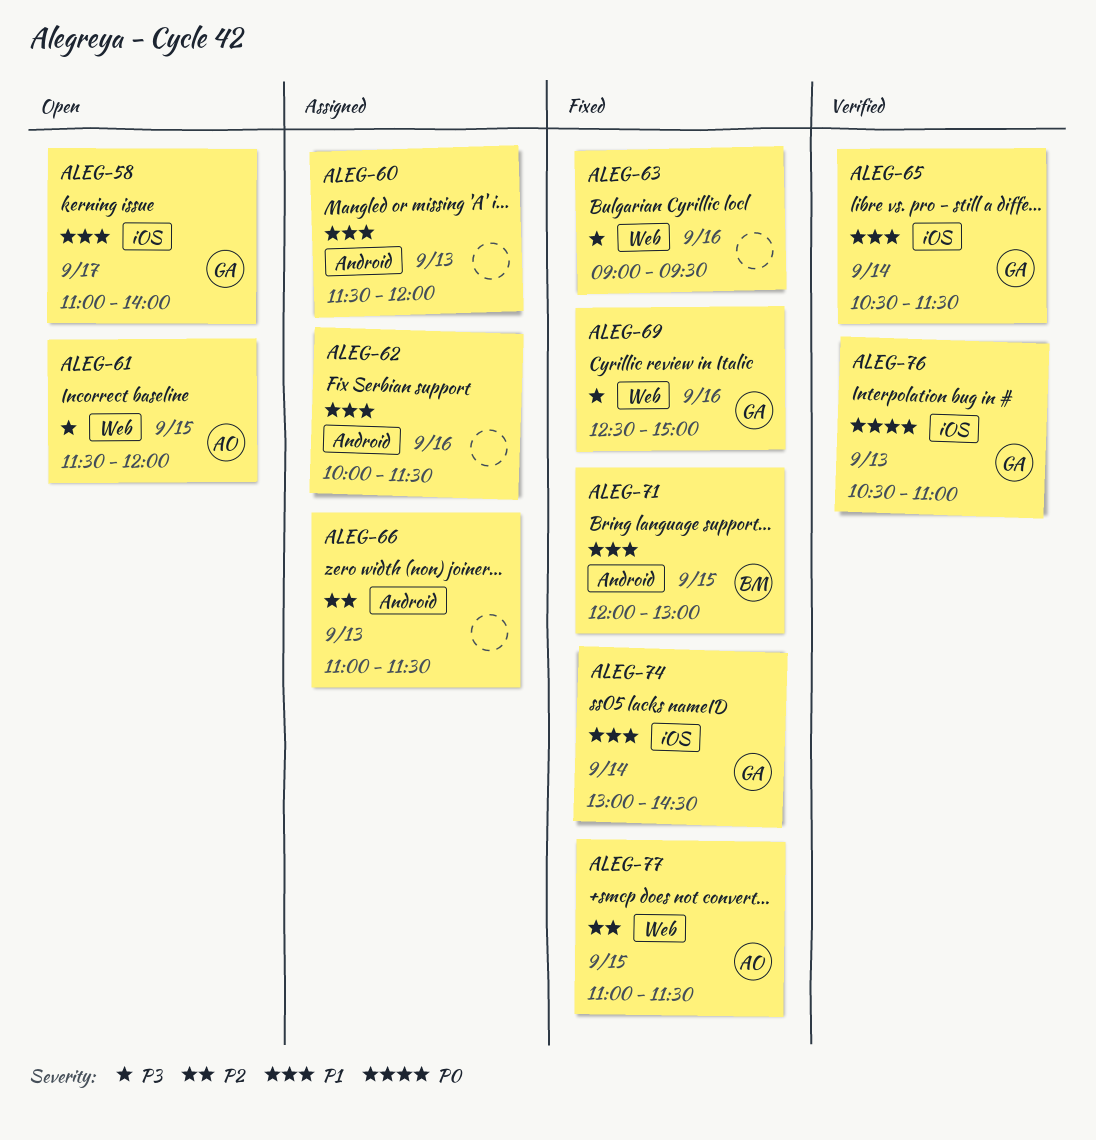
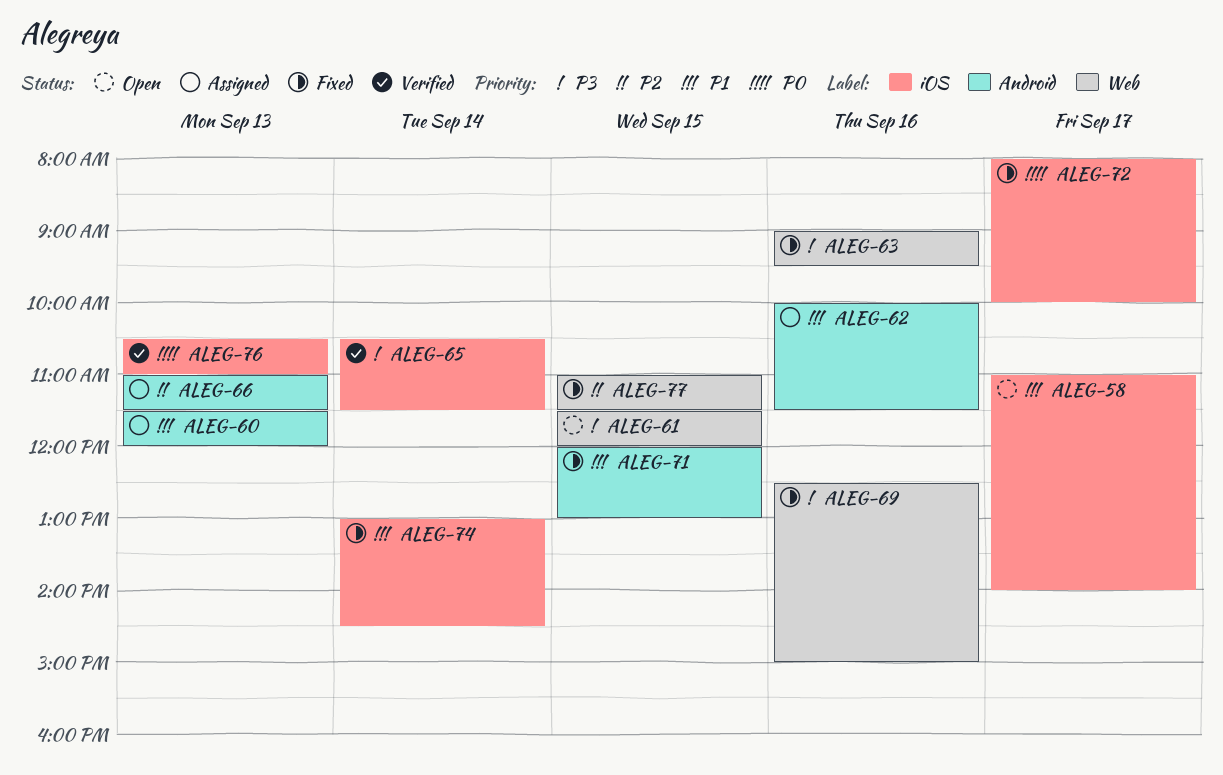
ALEG-65, priority: P1 -> P3
ALEG-72: none -> present

